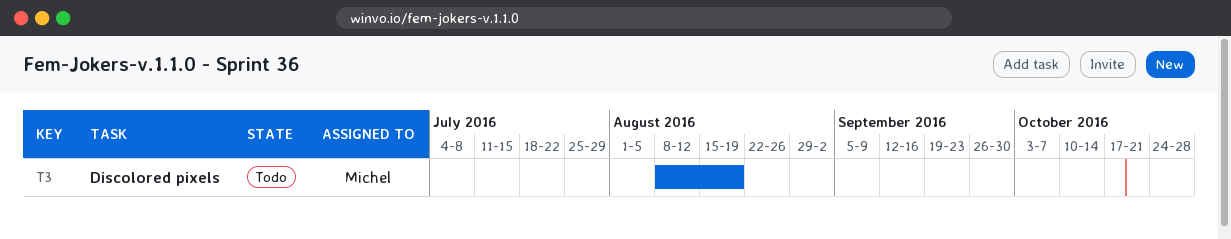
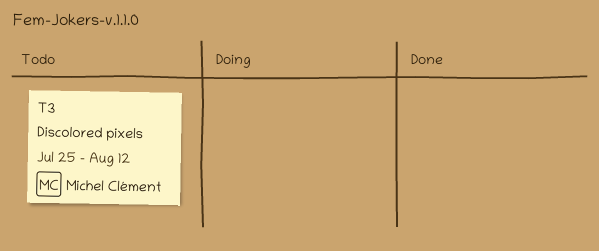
T3, start: Aug 8 -> Jul 25
T3, due: Aug 19 -> Aug 12

